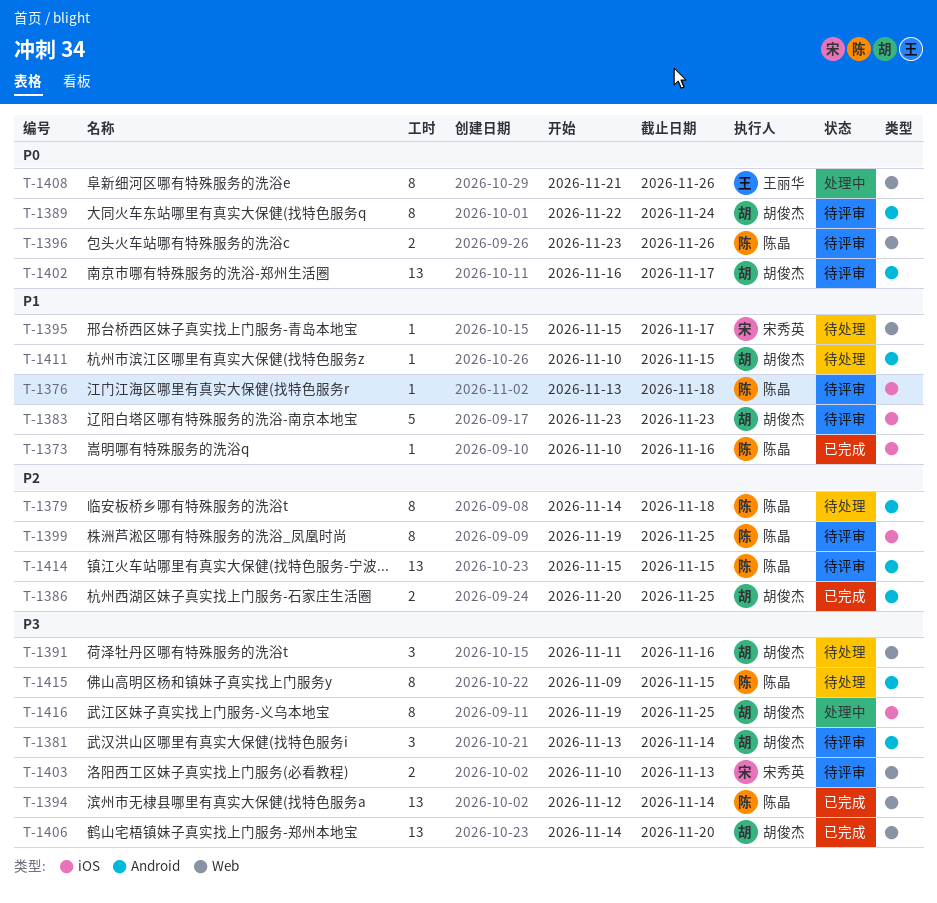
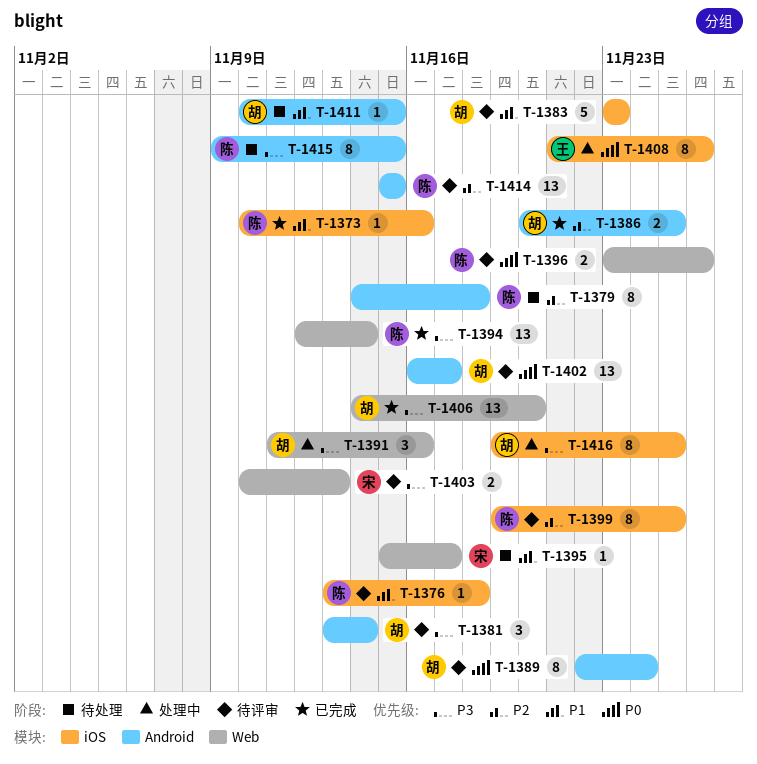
T-1391, status: 待处理 -> 处理中
T-1408, label: Web -> iOS

